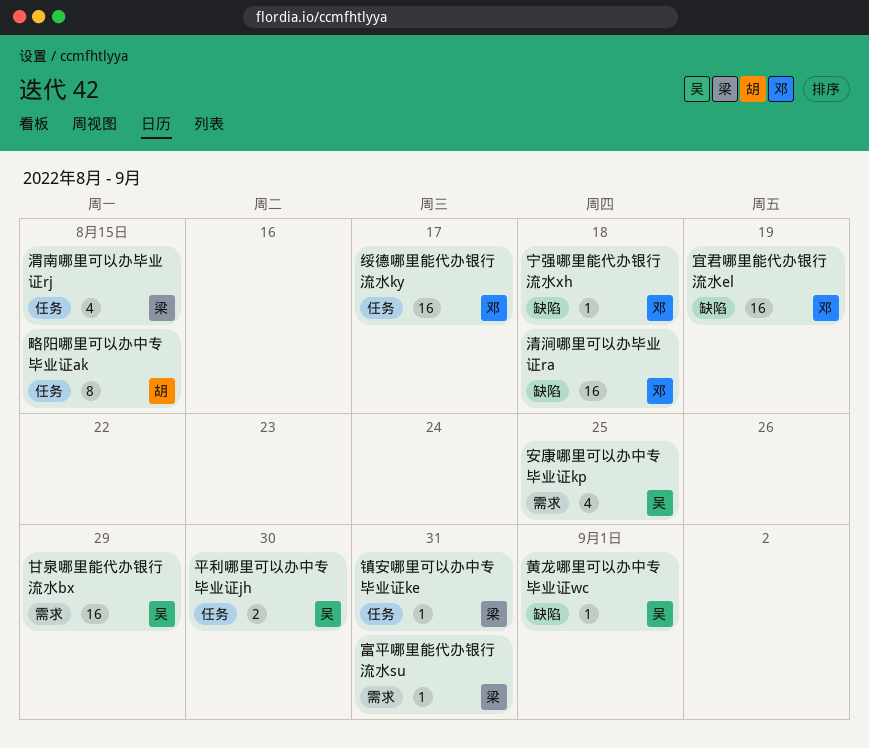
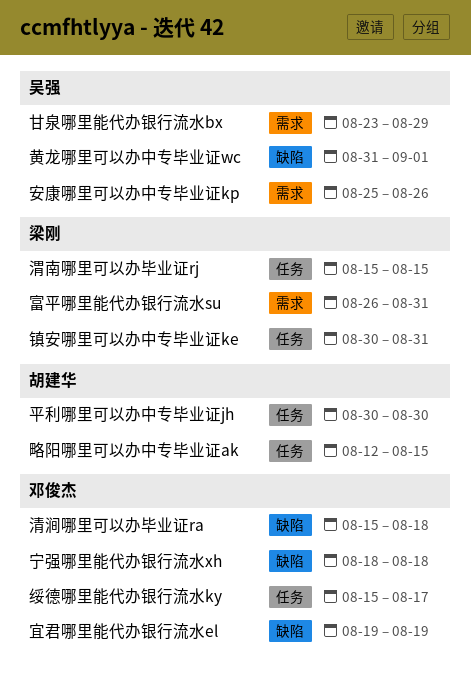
安康哪里可以办中专毕业证kp, due: Aug 25 -> Aug 26
平利哪里可以办中专毕业证jh, owner: 吴强 -> 胡建华

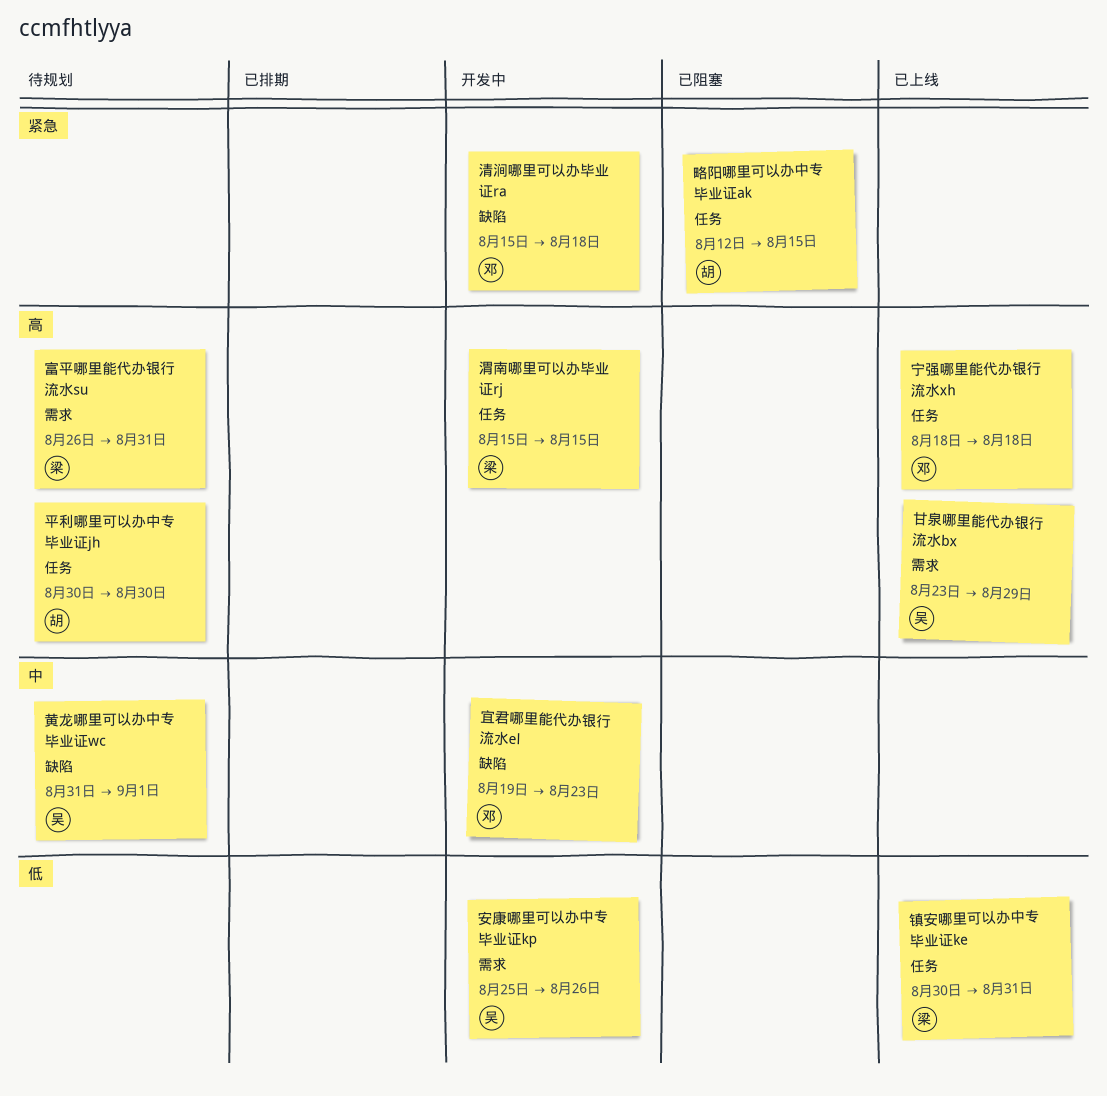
宁强哪里能代办银行流水xh, label: 缺陷 -> 任务
宜君哪里能代办银行流水el, due: Aug 19 -> Aug 23
绥德哪里能代办银行流水ky: present -> none

